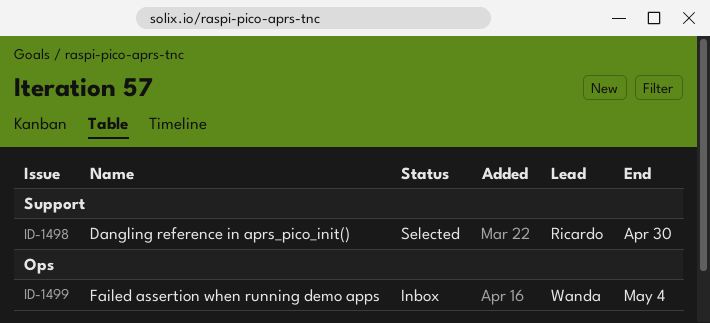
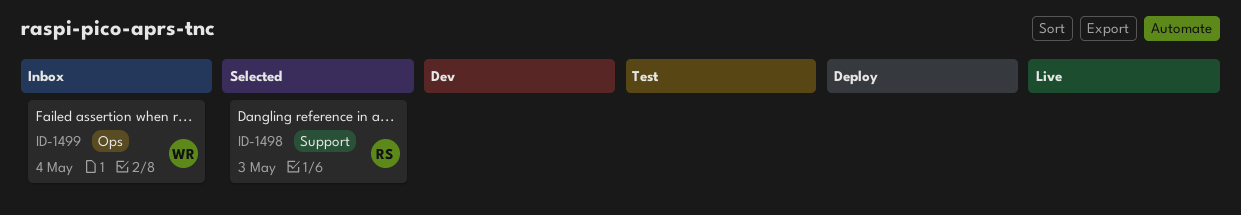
ID-1498, due: Apr 30 -> May 3

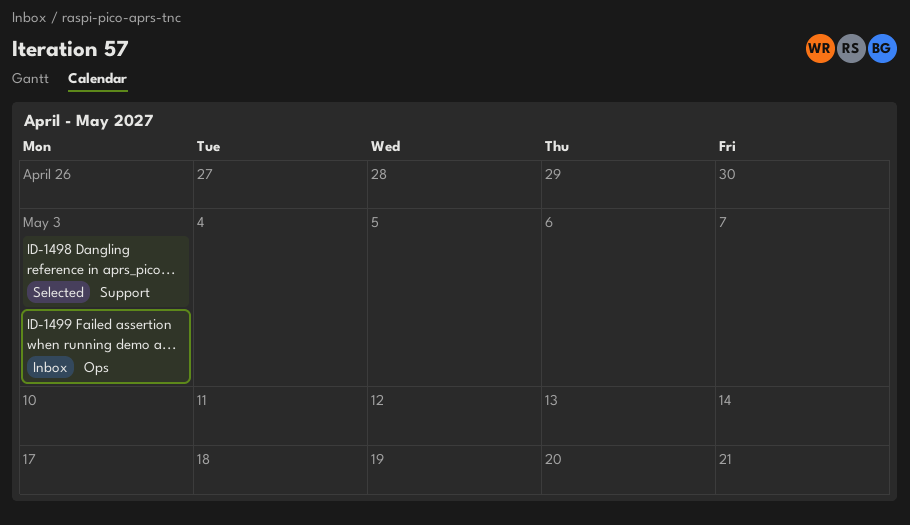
ID-1499, due: May 4 -> May 3

